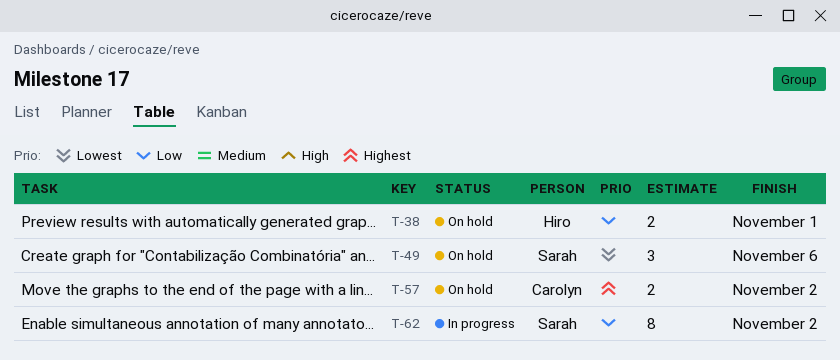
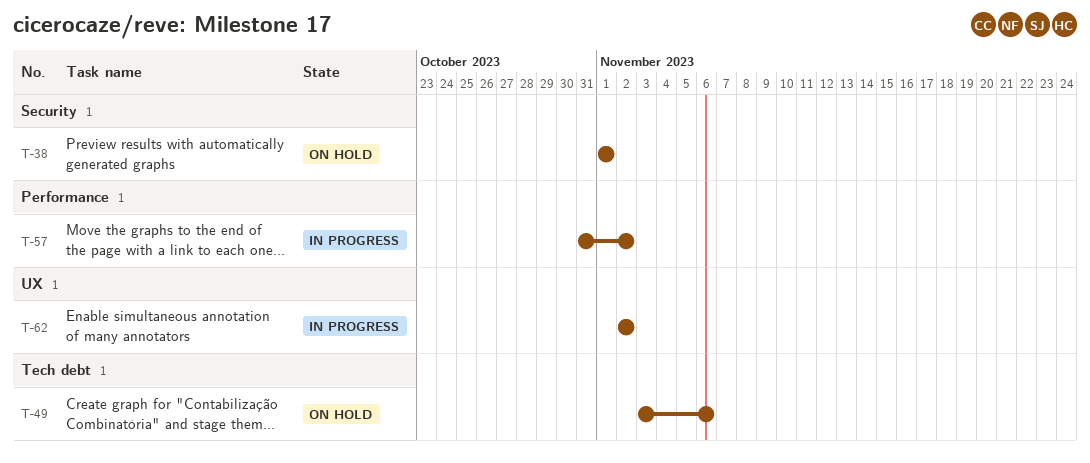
T-57, status: On hold -> In progress

